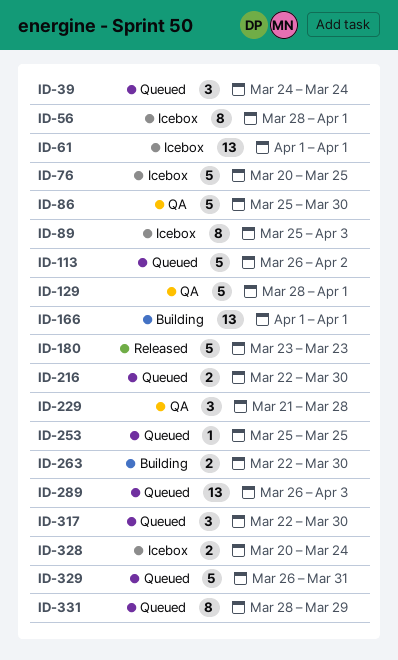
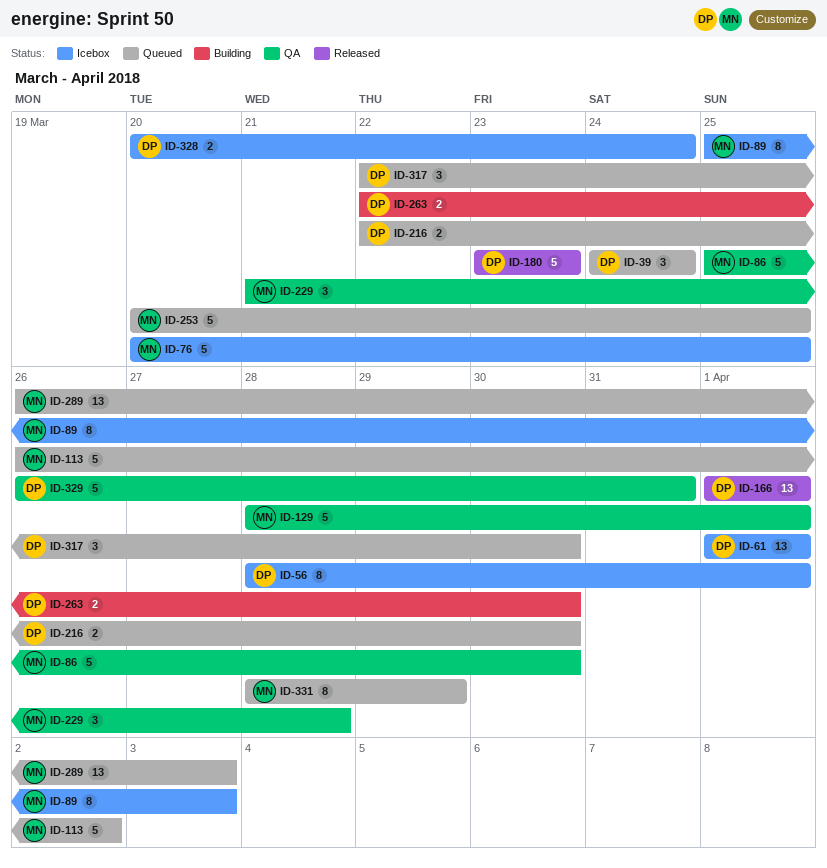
ID-166, status: Building -> Released
ID-253, estimate: 1 -> 5
ID-253, start: Mar 25 -> Mar 20
ID-329, status: Queued -> QA

